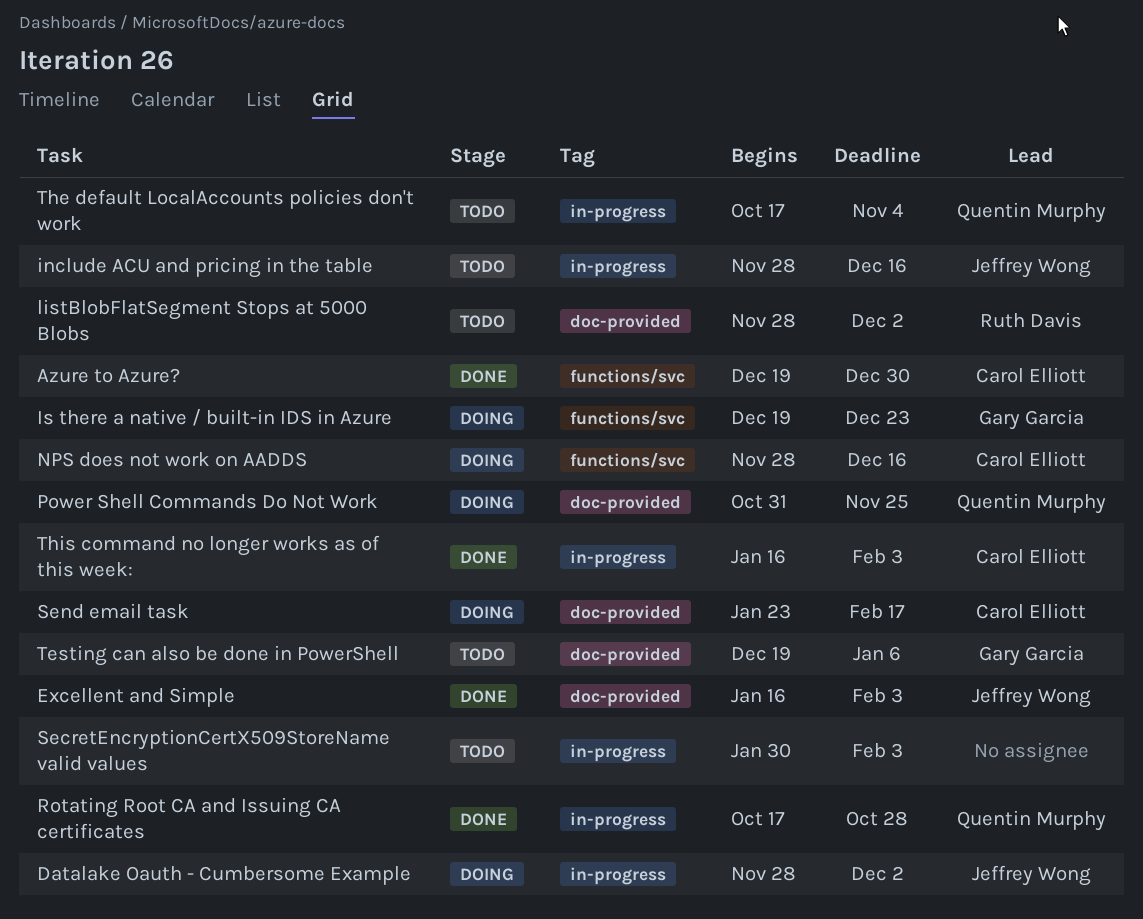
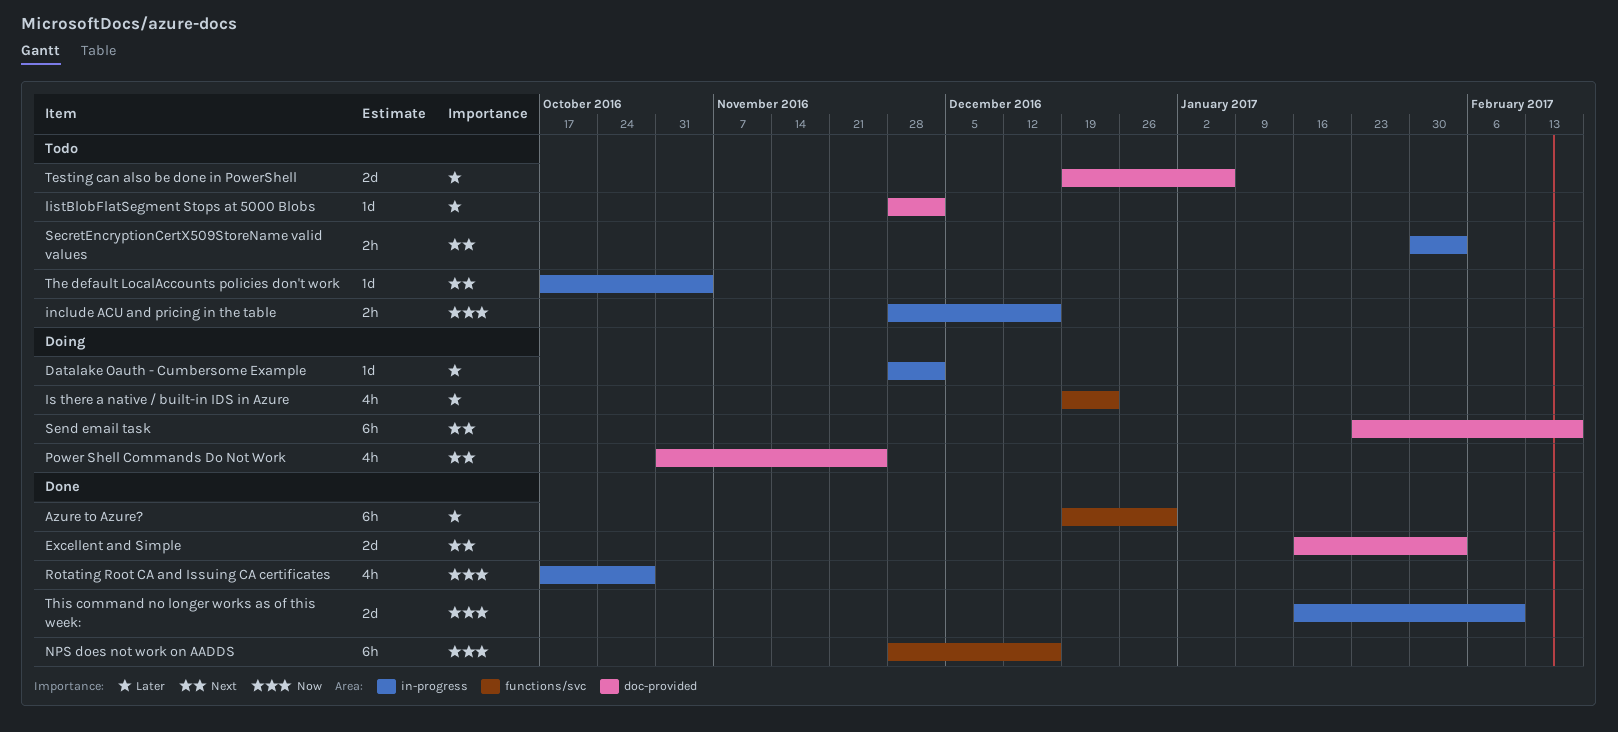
NPS does not work on AADDS, status: Doing -> Done
This command no longer works as of this week:, due: Feb 3 -> Feb 10

